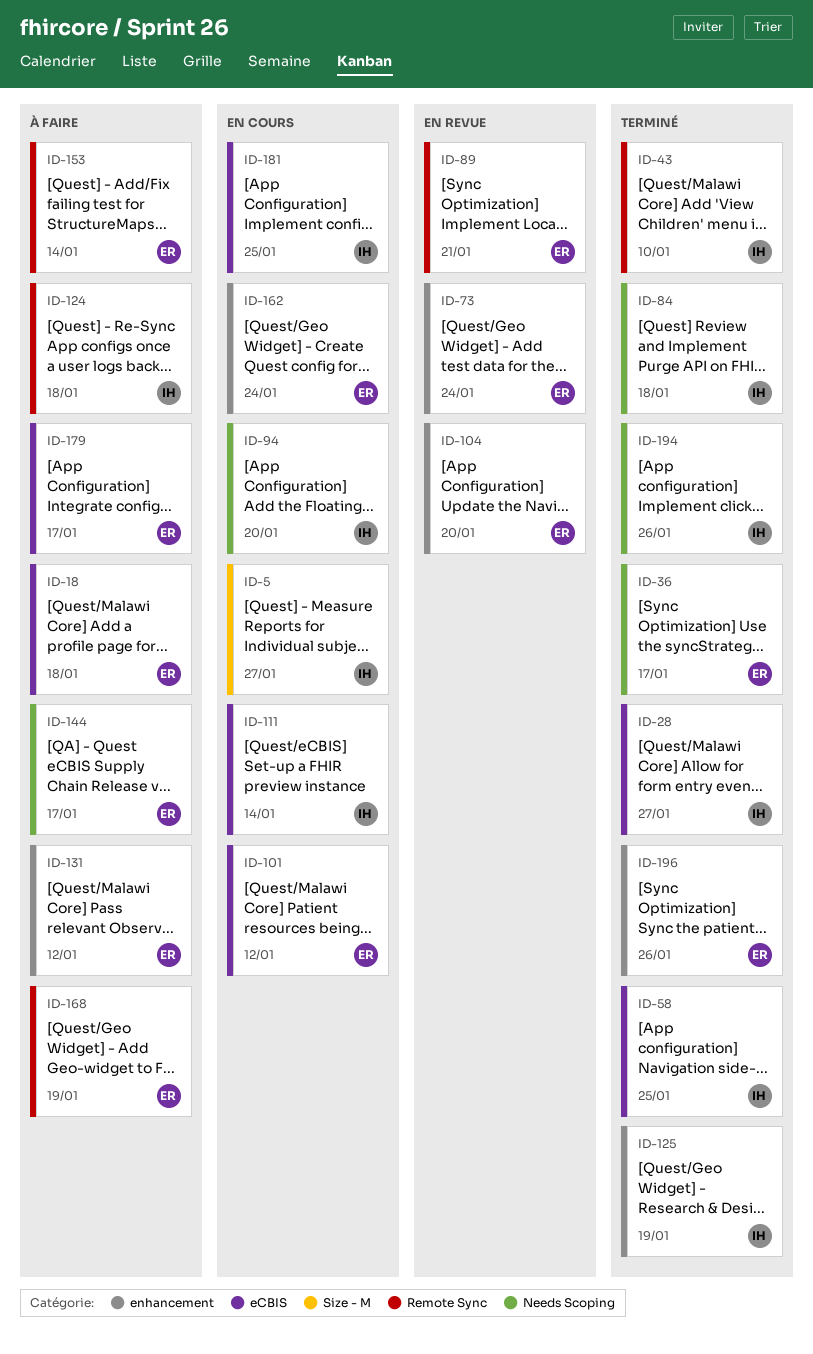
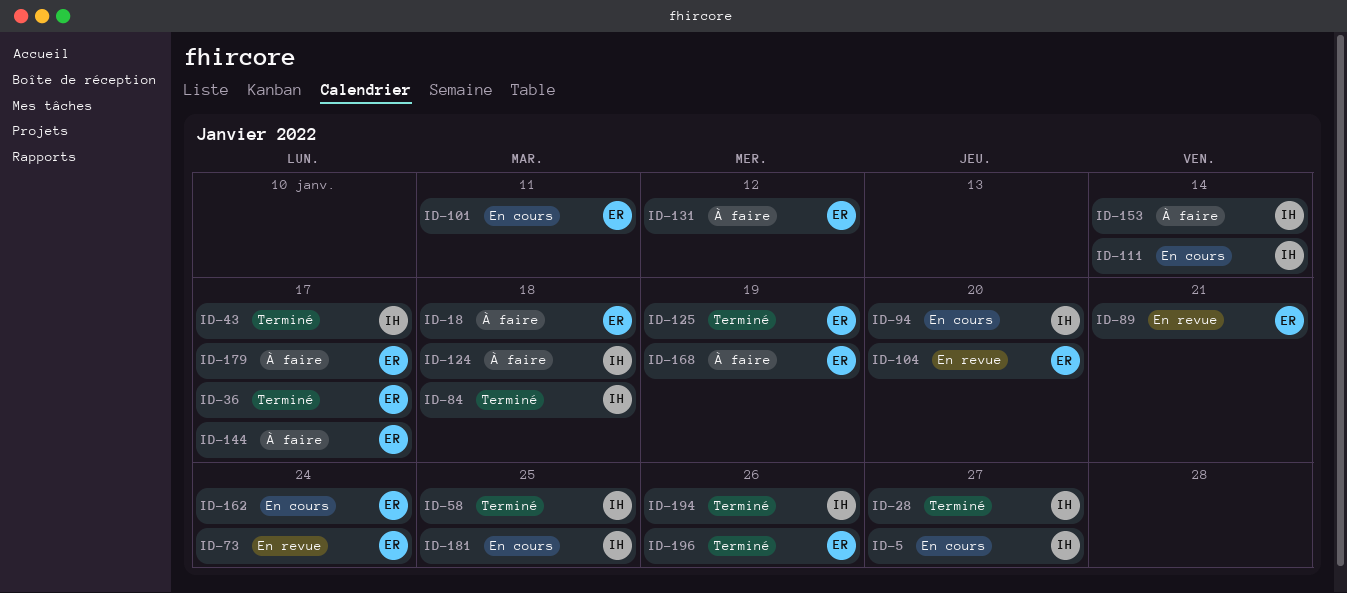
ID-43, due: Jan 10 -> Jan 17
ID-101, due: Jan 12 -> Jan 11
ID-125, owner: IH -> ER
ID-153, owner: ER -> IH

